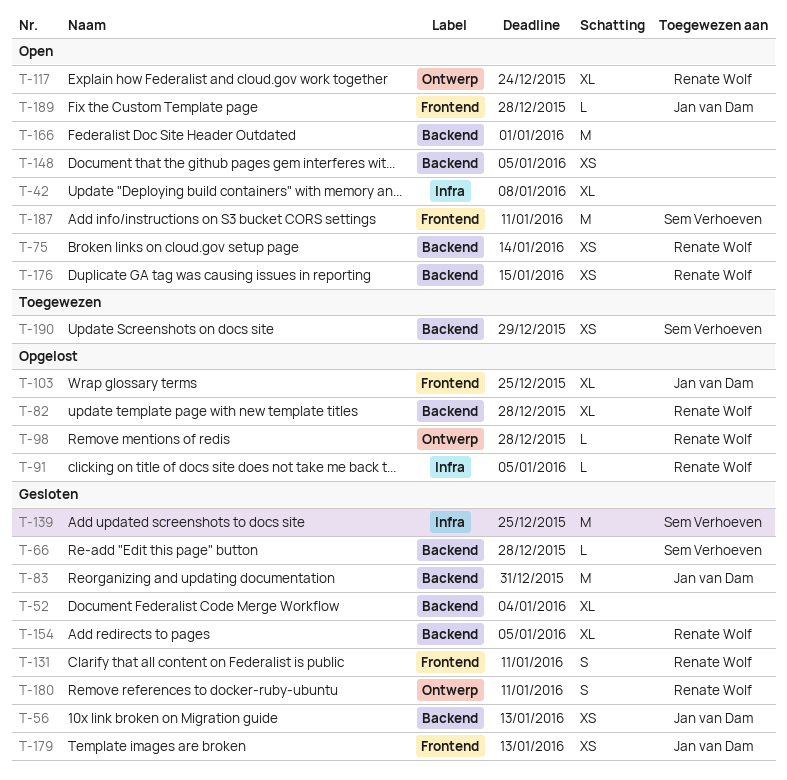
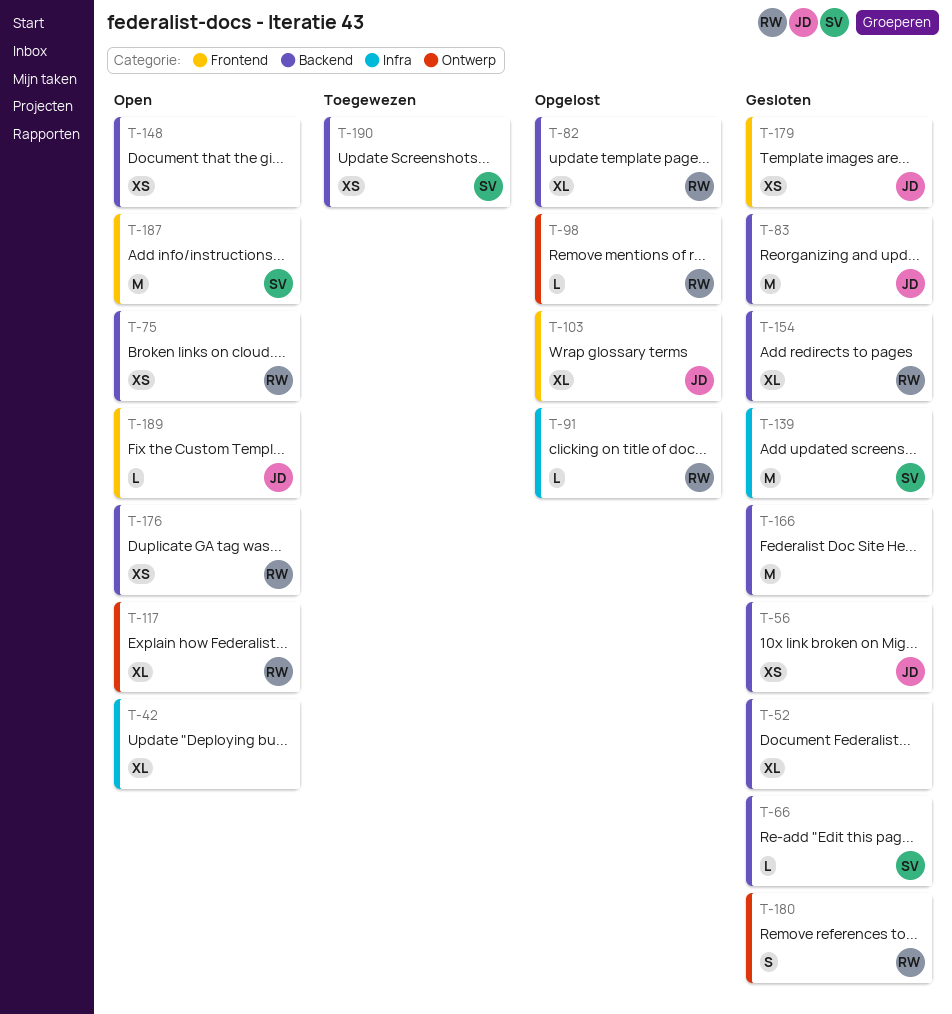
T-131: present -> none
T-166, status: Open -> Gesloten

